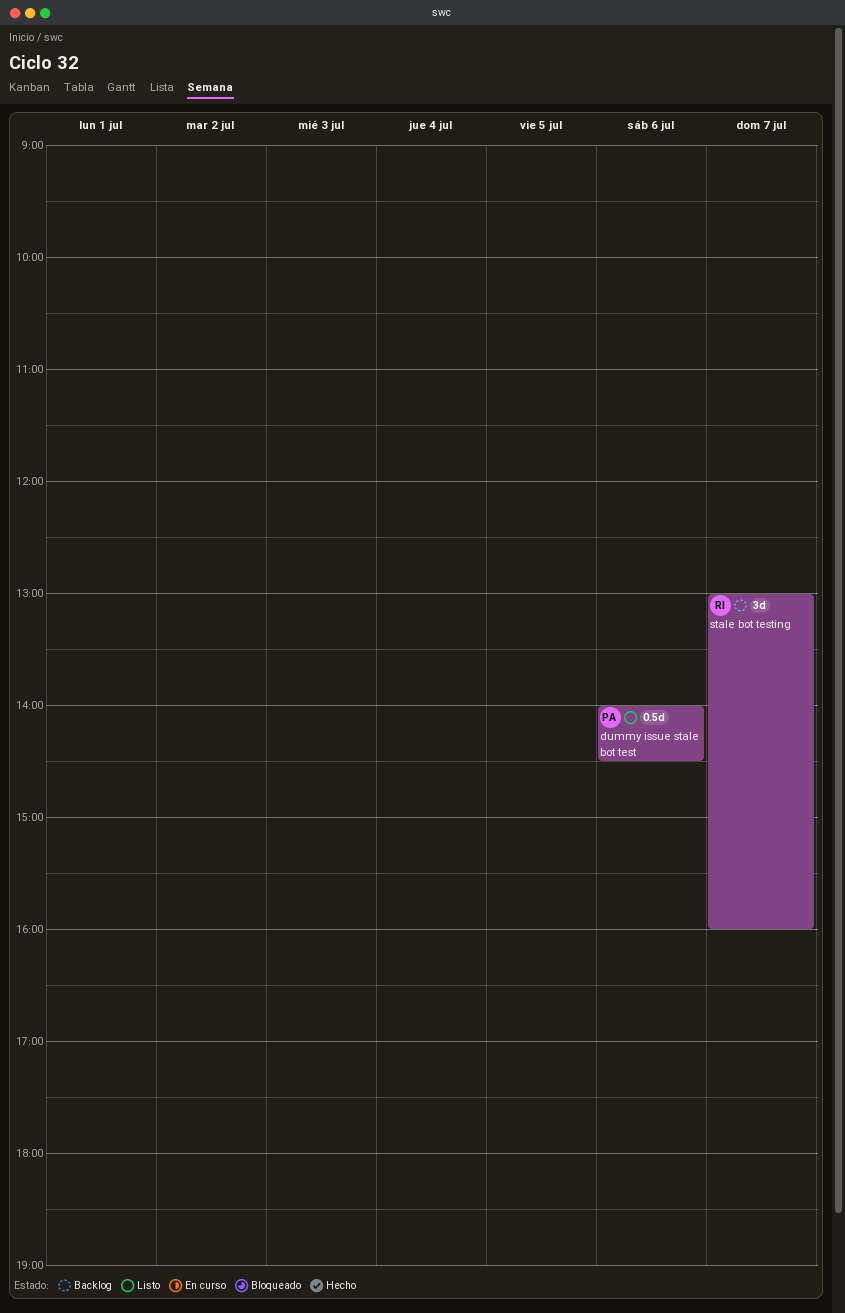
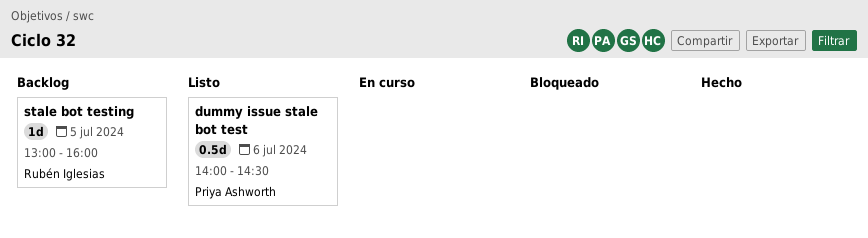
stale bot testing, estimate: 3d -> 1d
stale bot testing, day: Jul 7 -> Jul 5

